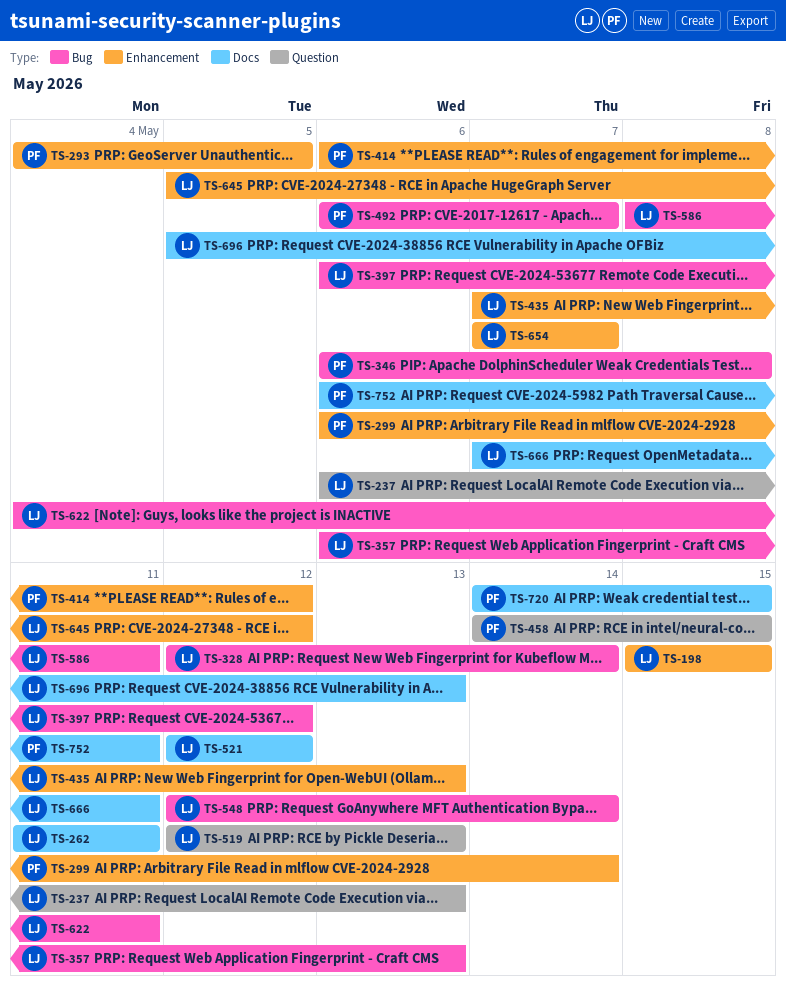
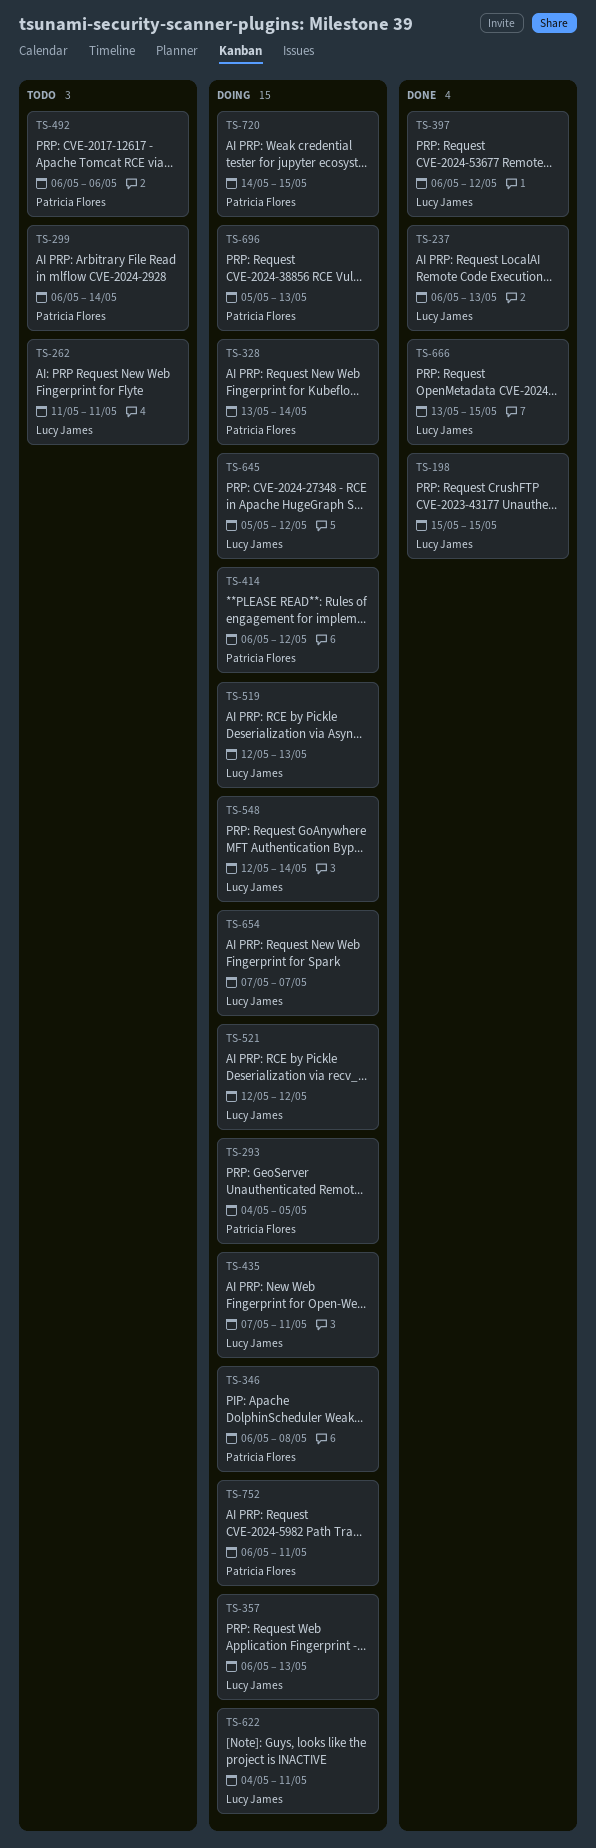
TS-328, owner: Lucy James -> Patricia Flores
TS-328, start: May 12 -> May 13
TS-435, due: May 13 -> May 11
TS-458: present -> none
TS-492, due: May 7 -> May 6
TS-586: present -> none
TS-666, start: May 7 -> May 13
TS-666, due: May 11 -> May 15
TS-696, owner: Lucy James -> Patricia Flores

